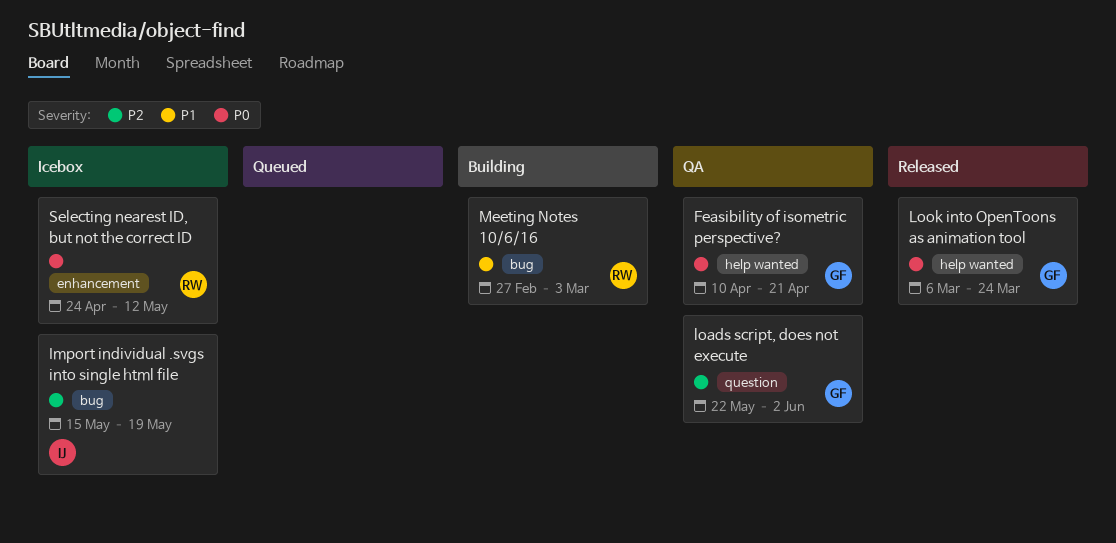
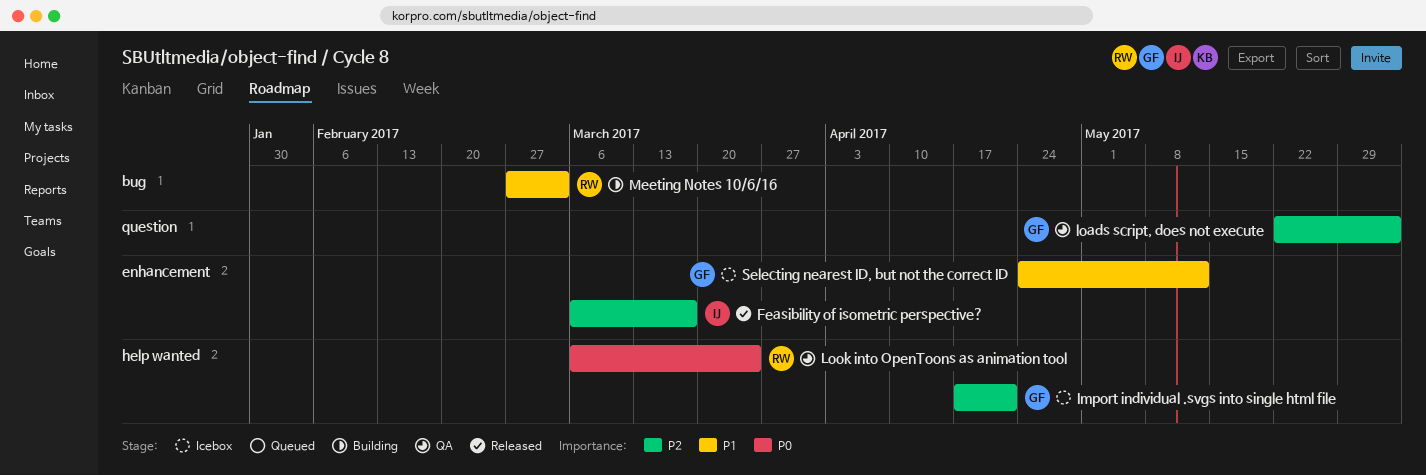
Feasibility of isometric perspective?, status: QA -> Released
Feasibility of isometric perspective?, owner: GF -> IJ
Feasibility of isometric perspective?, priority: P0 -> P2
Feasibility of isometric perspective?, label: help wanted -> enhancement
Feasibility of isometric perspective?, start: Apr 10 -> Mar 6
Feasibility of isometric perspective?, due: Apr 21 -> Mar 17
Import individual .svgs into single html file, owner: IJ -> GF
Import individual .svgs into single html file, label: bug -> help wanted
Import individual .svgs into single html file, start: May 15 -> Apr 17
Import individual .svgs into single html file, due: May 19 -> Apr 21
Look into OpenToons as animation tool, status: Released -> QA
Look into OpenToons as animation tool, owner: GF -> RW
Selecting nearest ID, but not the correct ID, owner: RW -> GF
Selecting nearest ID, but not the correct ID, priority: P0 -> P1

